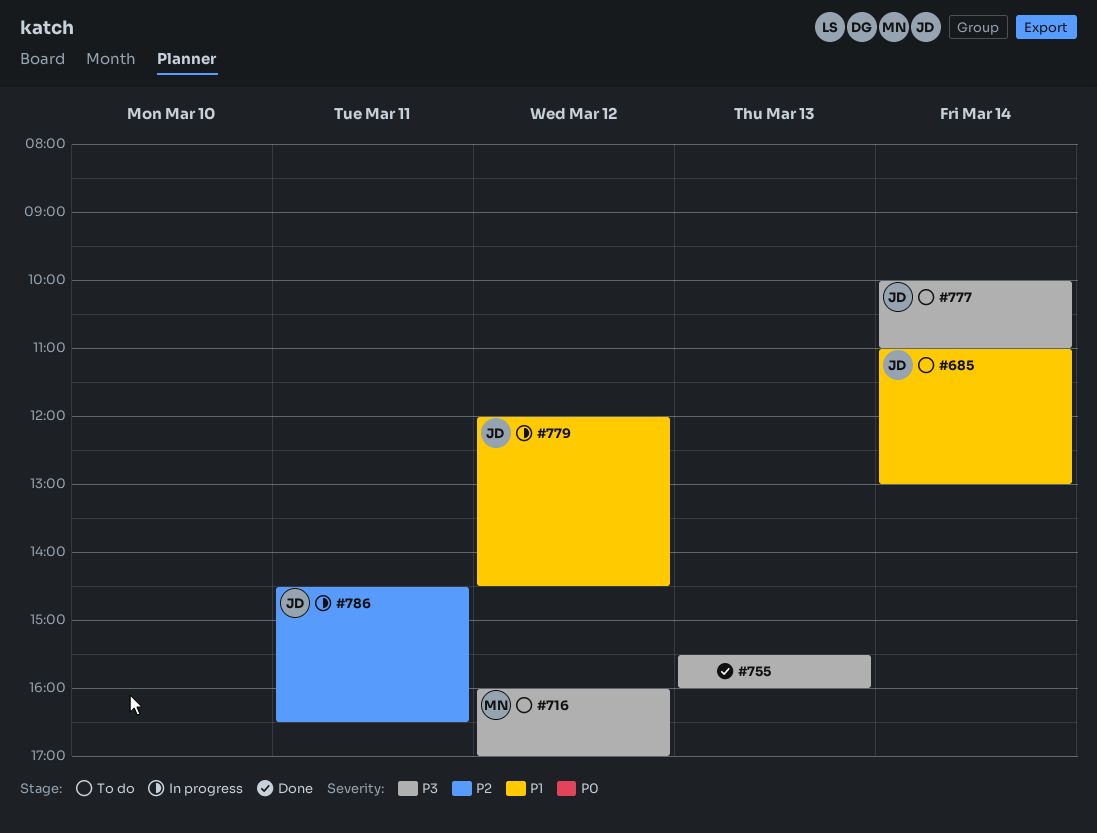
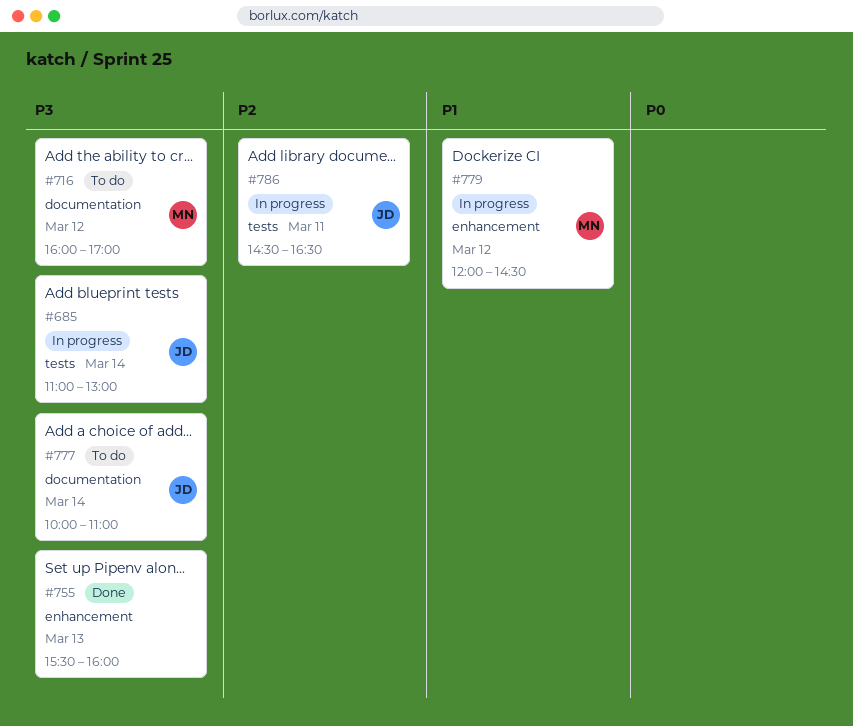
#685, status: To do -> In progress
#685, priority: P1 -> P3
#779, owner: JD -> MN

